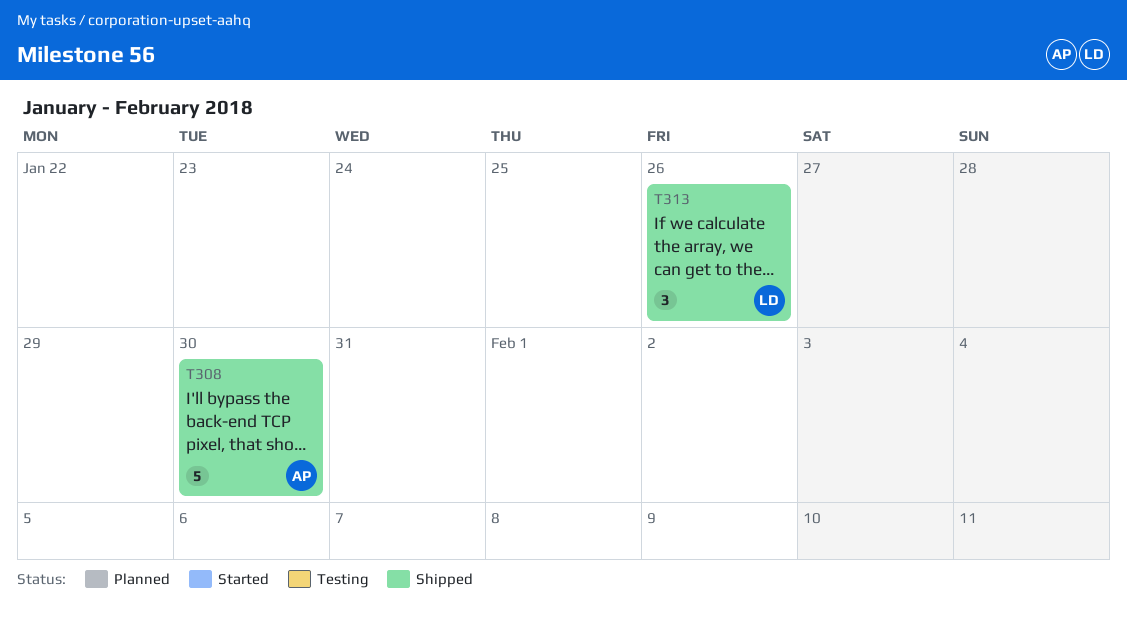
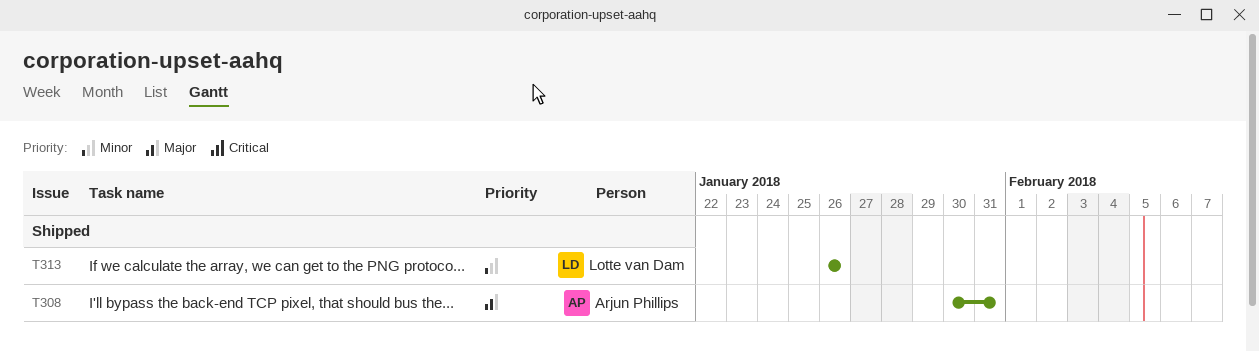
T308, due: Jan 30 -> Jan 31

